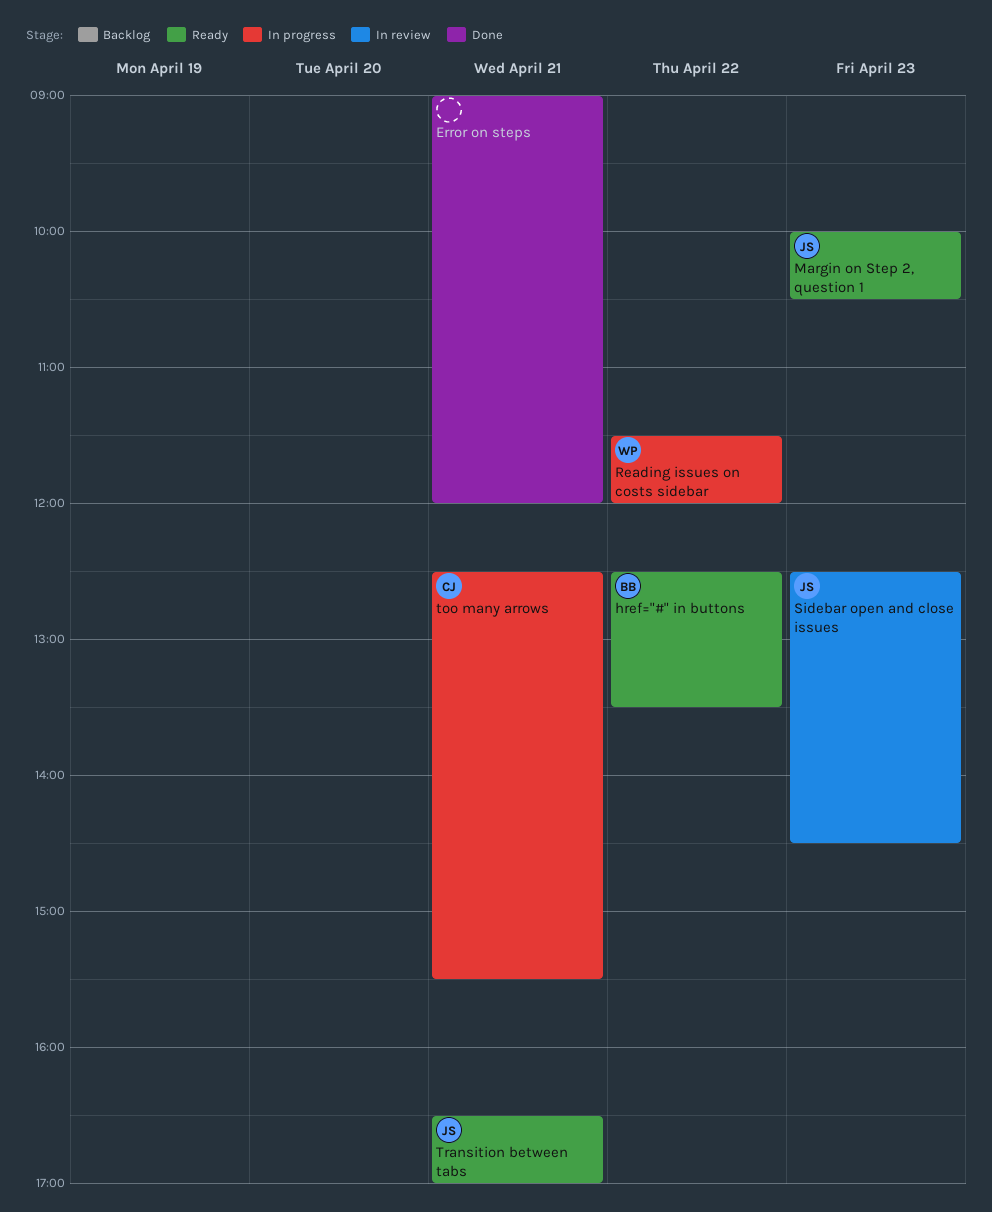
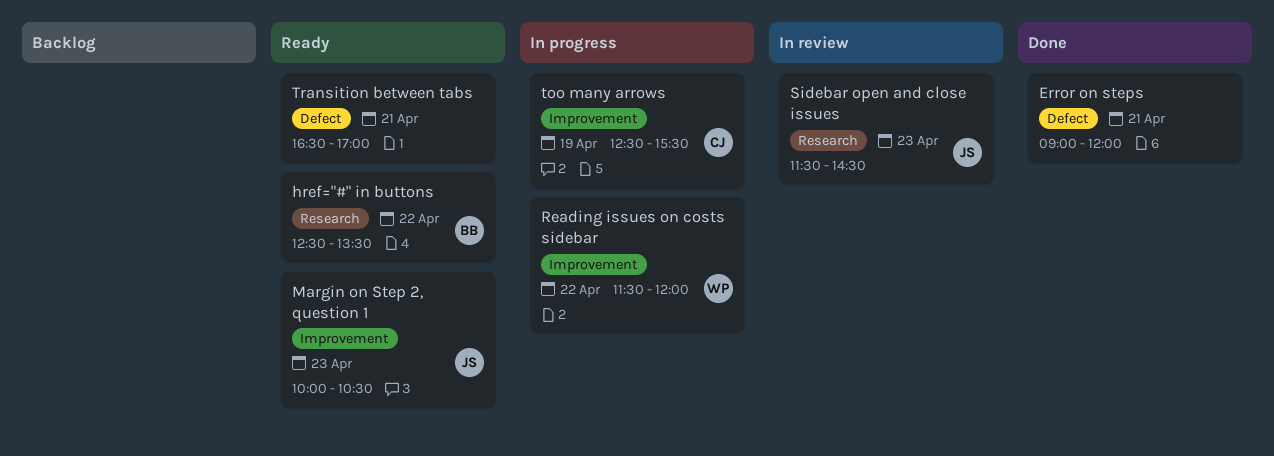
Sidebar open and close issues, begins: 12:30 -> 11:30
too many arrows, day: Apr 21 -> Apr 19
Transition between tabs, owner: JS -> none

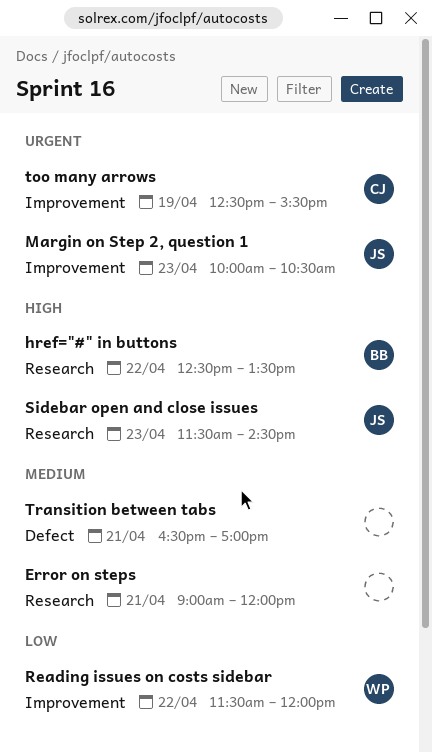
Error on steps, label: Defect -> Research

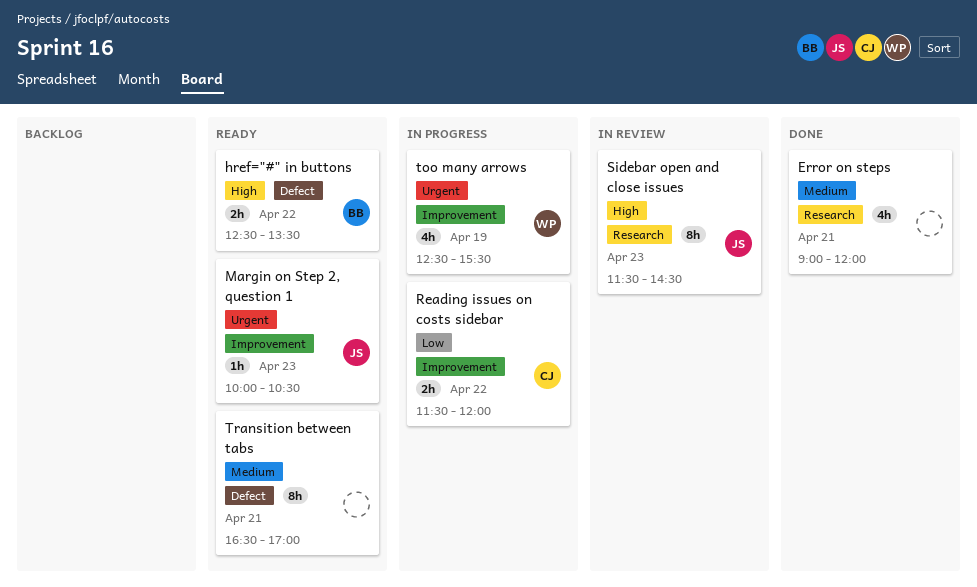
href="#" in buttons, label: Research -> Defect
Reading issues on costs sidebar, owner: WP -> CJ
too many arrows, owner: CJ -> WP

